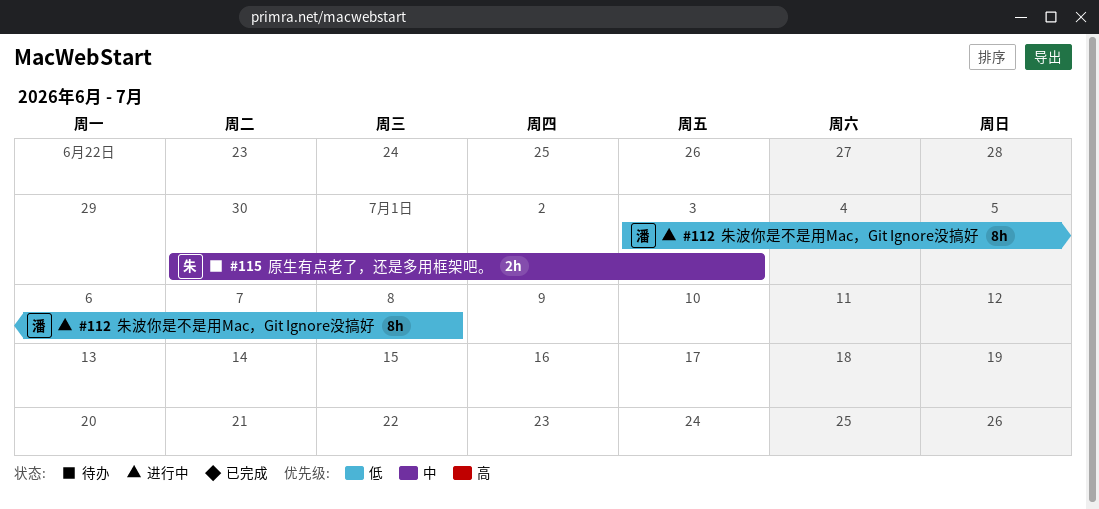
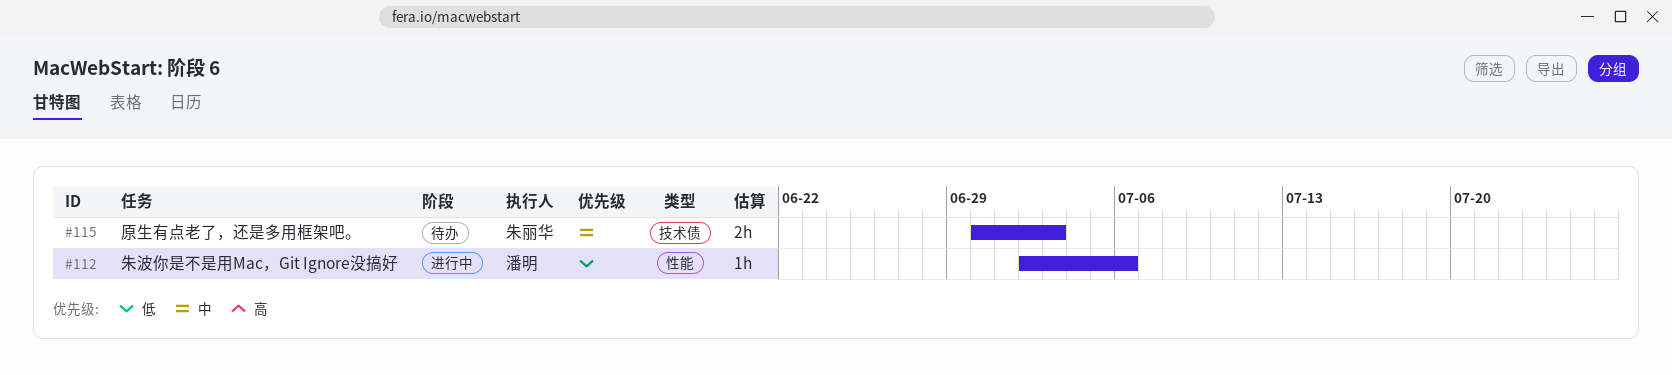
#112, estimate: 8h -> 1h
#112, start: Jul 3 -> Jul 2
#112, due: Jul 8 -> Jul 6

